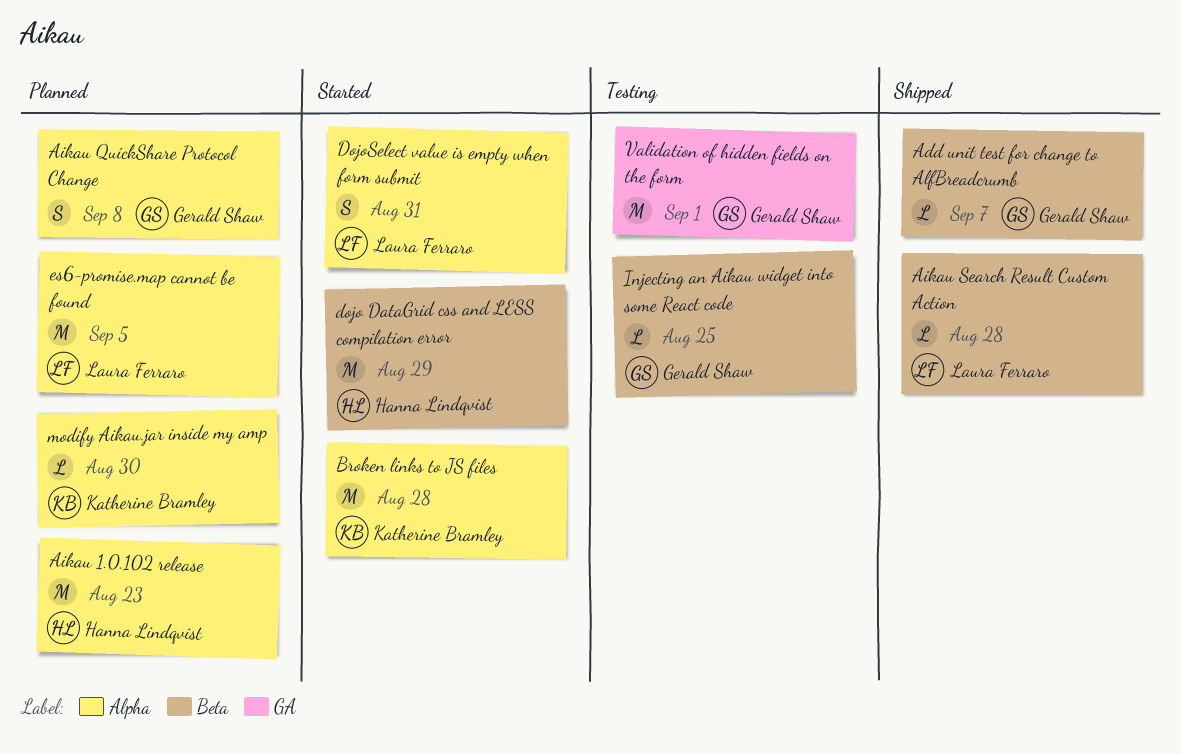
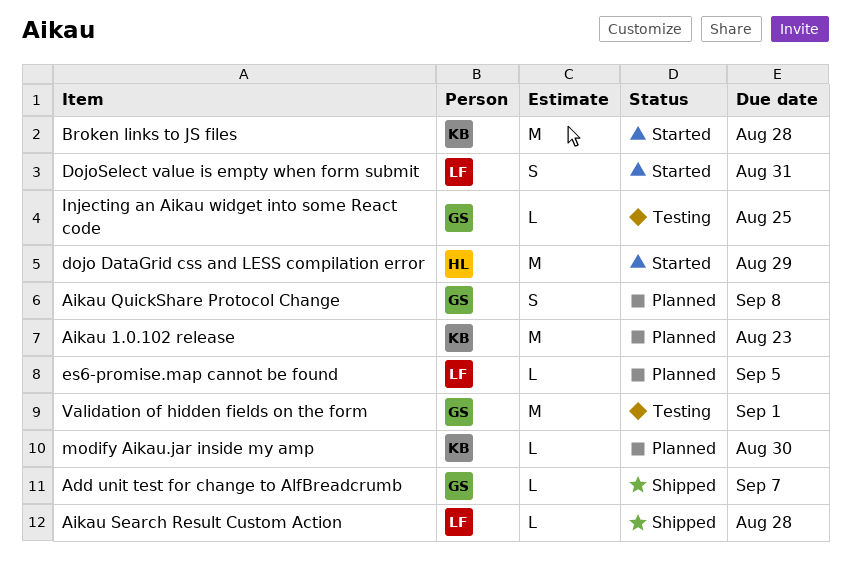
Aikau 1.0.102 release, owner: Hanna Lindqvist -> Katherine Bramley
es6-promise.map cannot be found, estimate: M -> L

